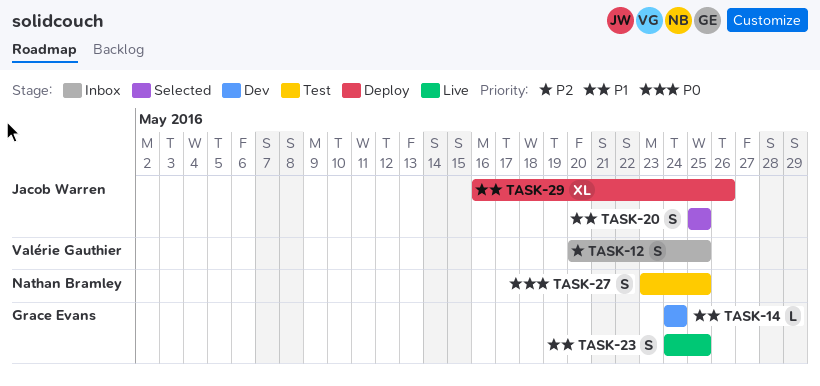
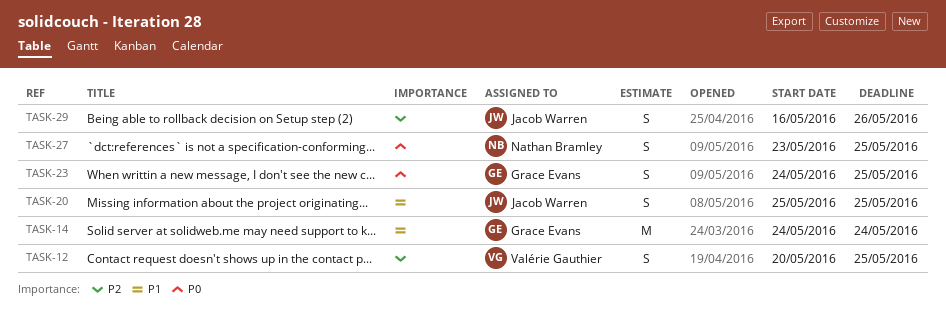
TASK-14, estimate: L -> M
TASK-23, priority: P1 -> P0
TASK-29, priority: P1 -> P2
TASK-29, estimate: XL -> S

